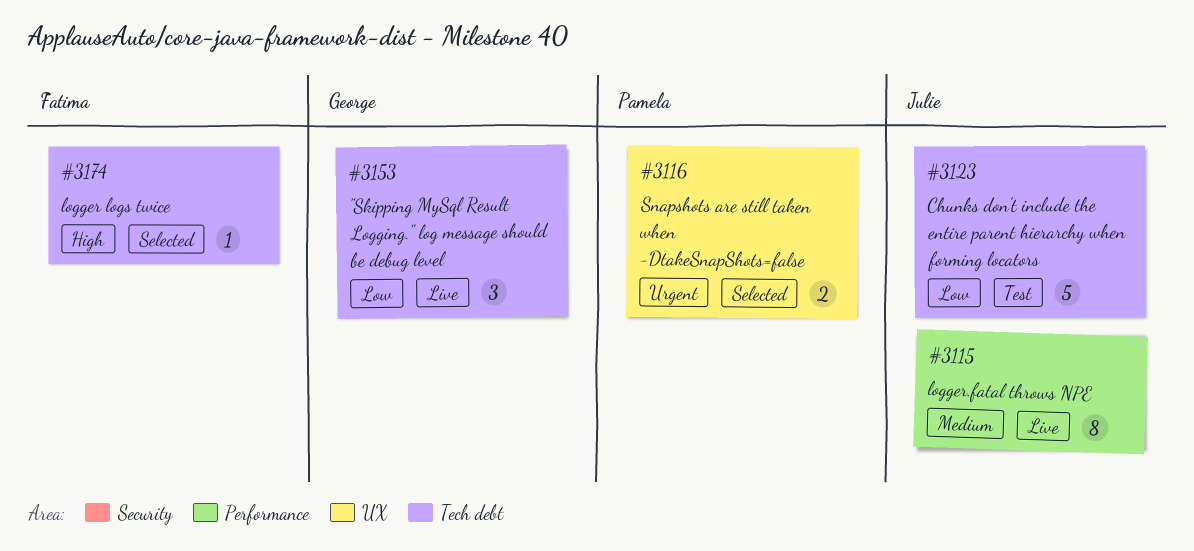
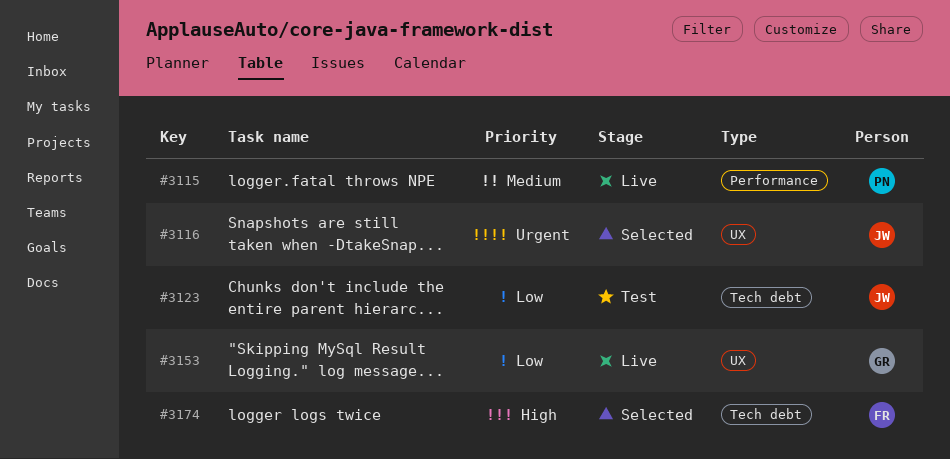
#3115, owner: Julie -> Pamela
#3116, owner: Pamela -> Julie
#3153, label: Tech debt -> UX

